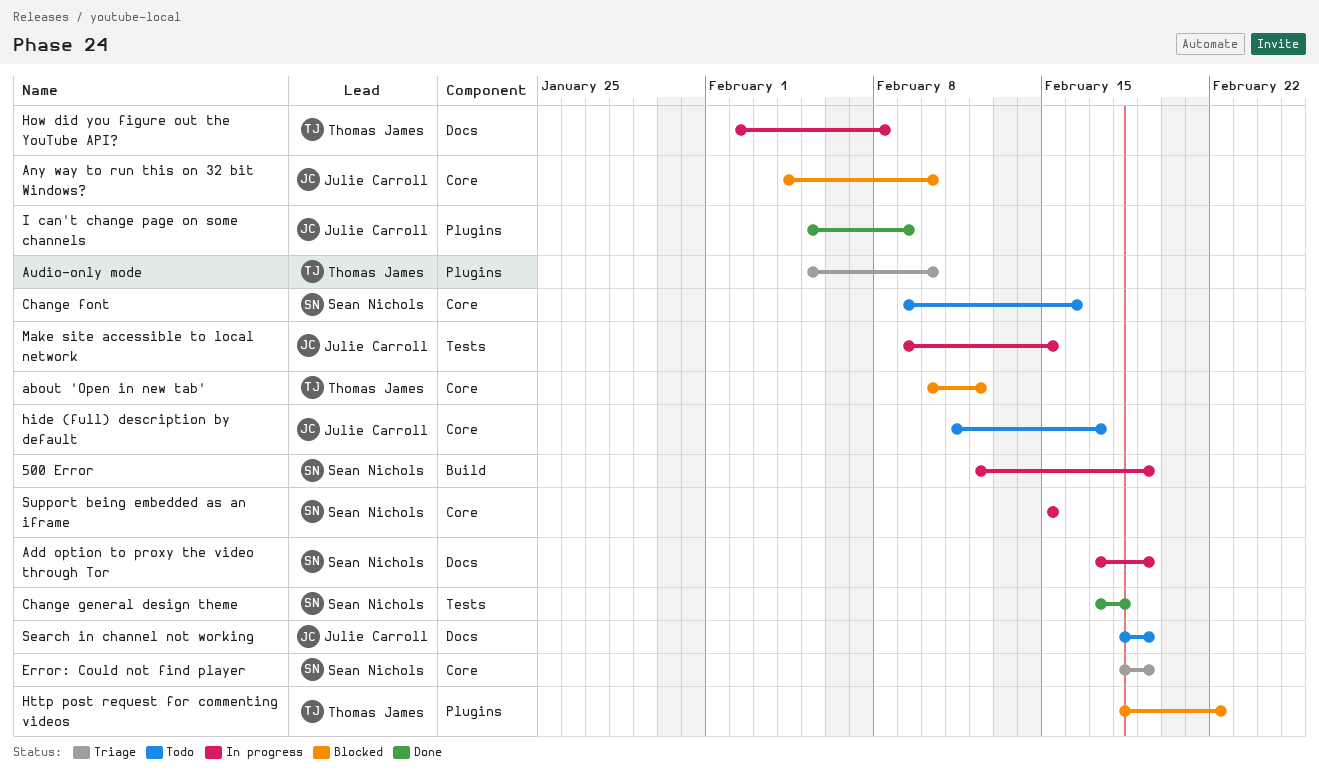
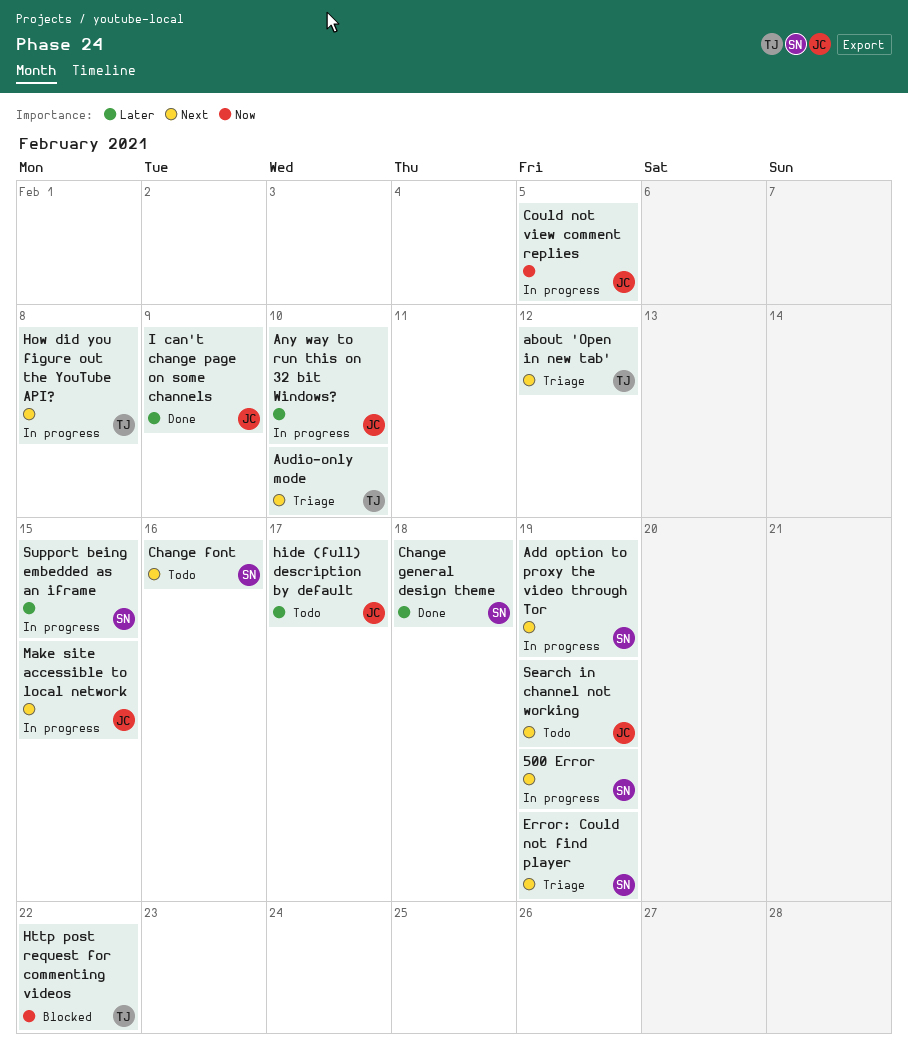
about 'Open in new tab', status: Blocked -> Triage
Any way to run this on 32 bit Windows?, status: Blocked -> In progress
Could not view comment replies: none -> present

